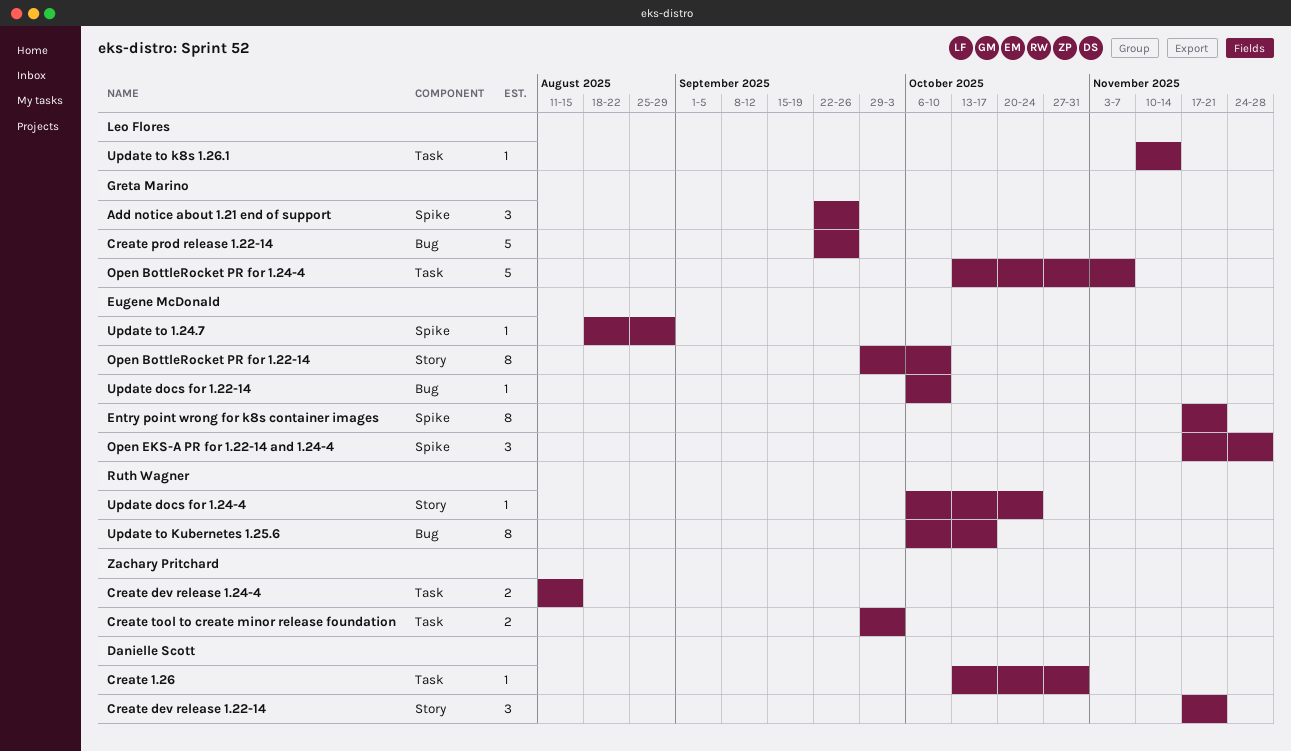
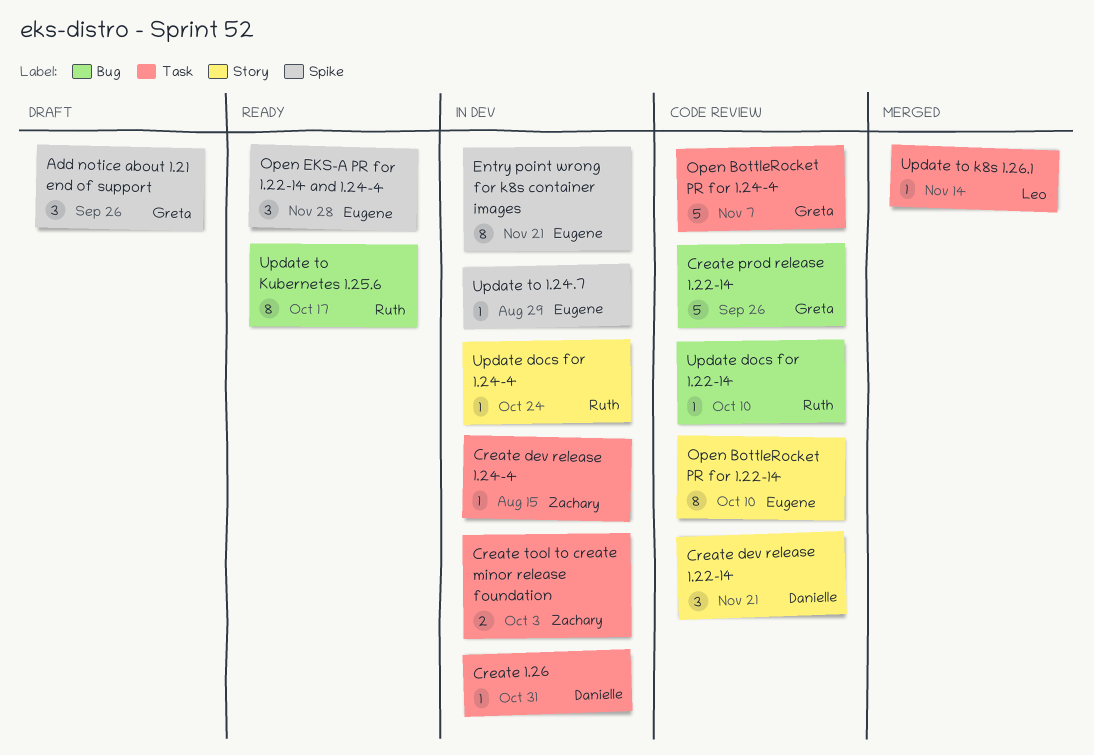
Create dev release 1.24-4, estimate: 2 -> 1
Update docs for 1.22-14, owner: Eugene McDonald -> Ruth Wagner

